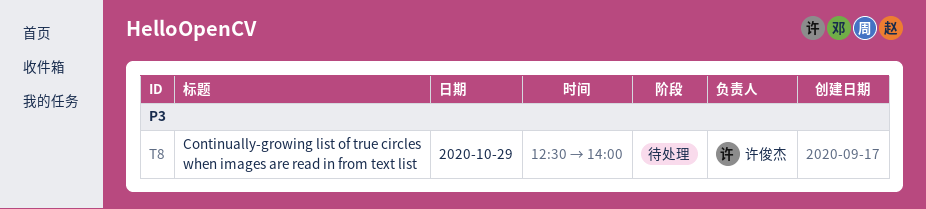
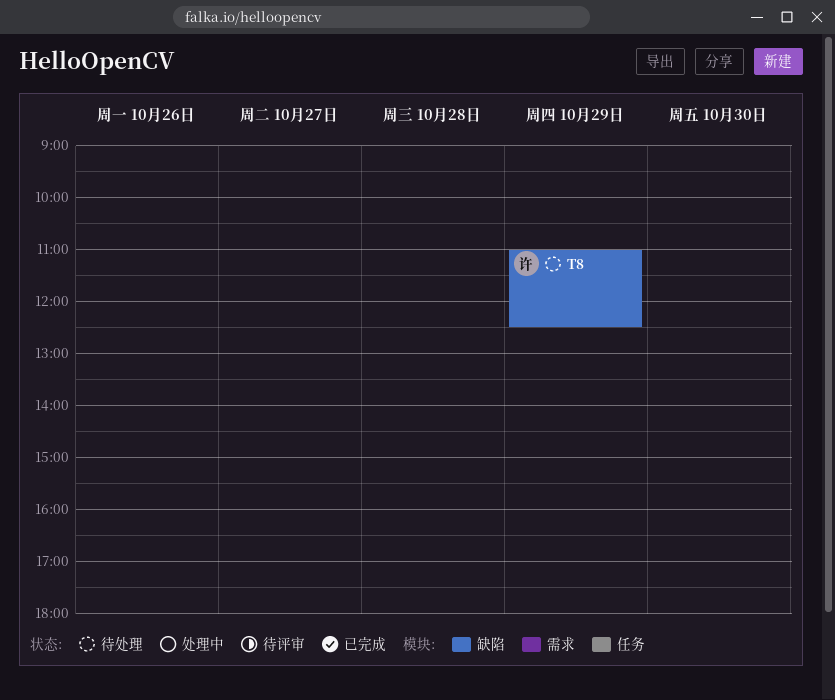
T8, begins: 12:30 -> 11:00
T8, ends: 14:00 -> 12:30

